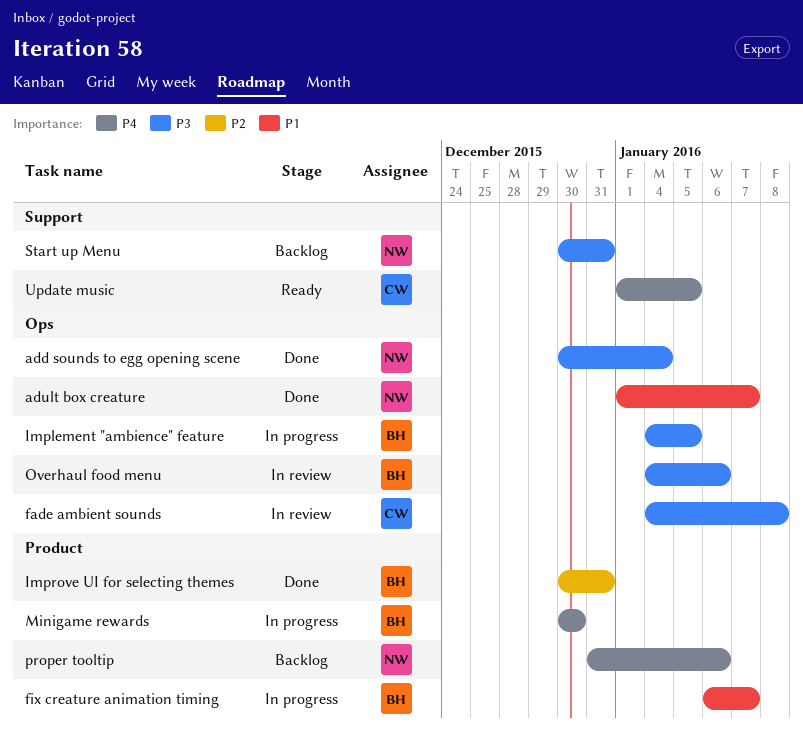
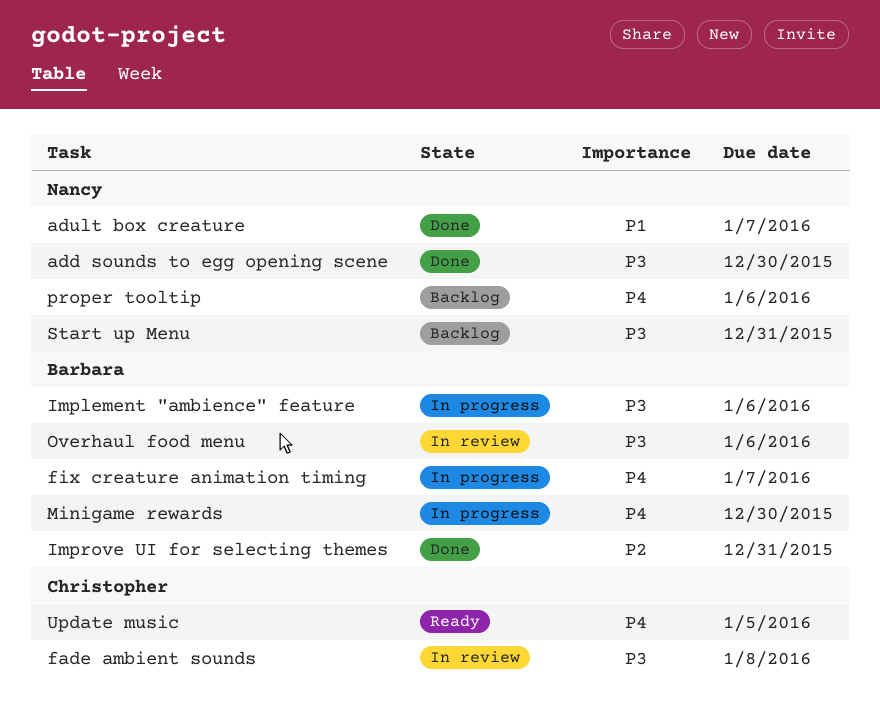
add sounds to egg opening scene, due: Jan 4 -> Dec 30
fix creature animation timing, priority: P1 -> P4
Implement "ambience" feature, due: Jan 5 -> Jan 6

